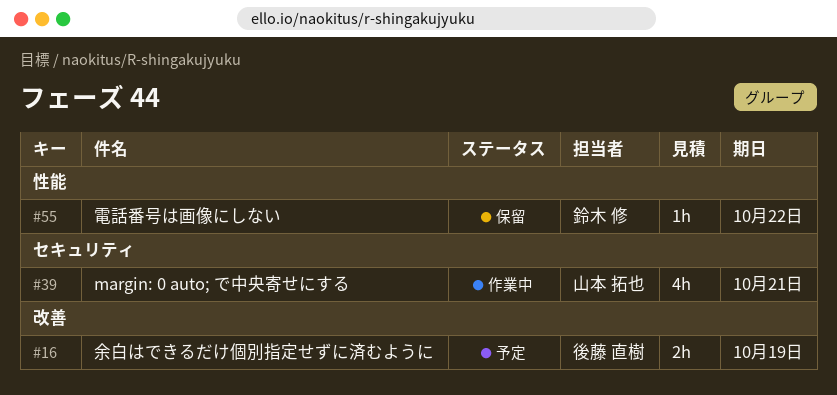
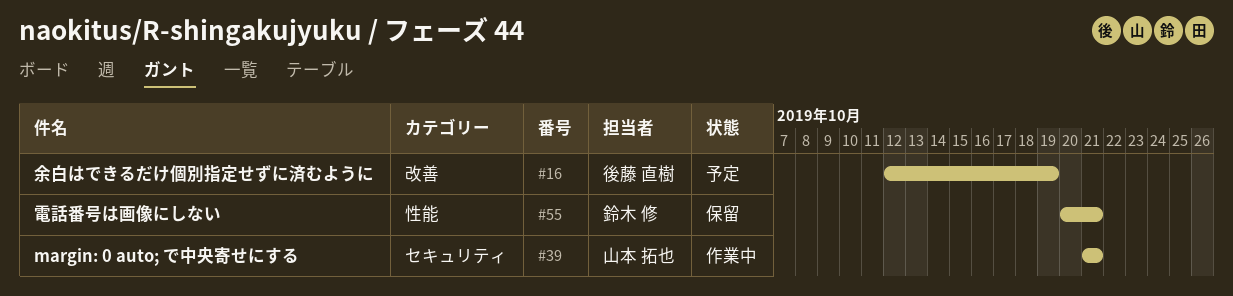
#55, due: Oct 22 -> Oct 21

